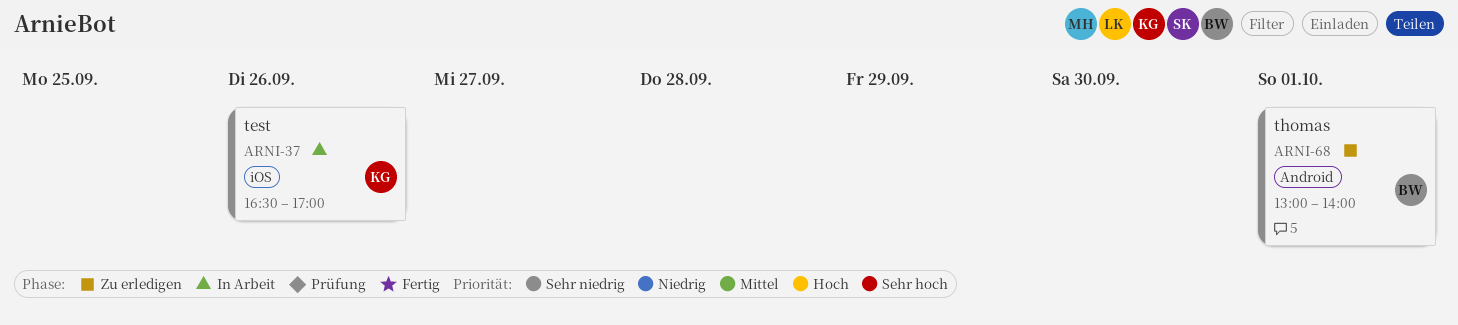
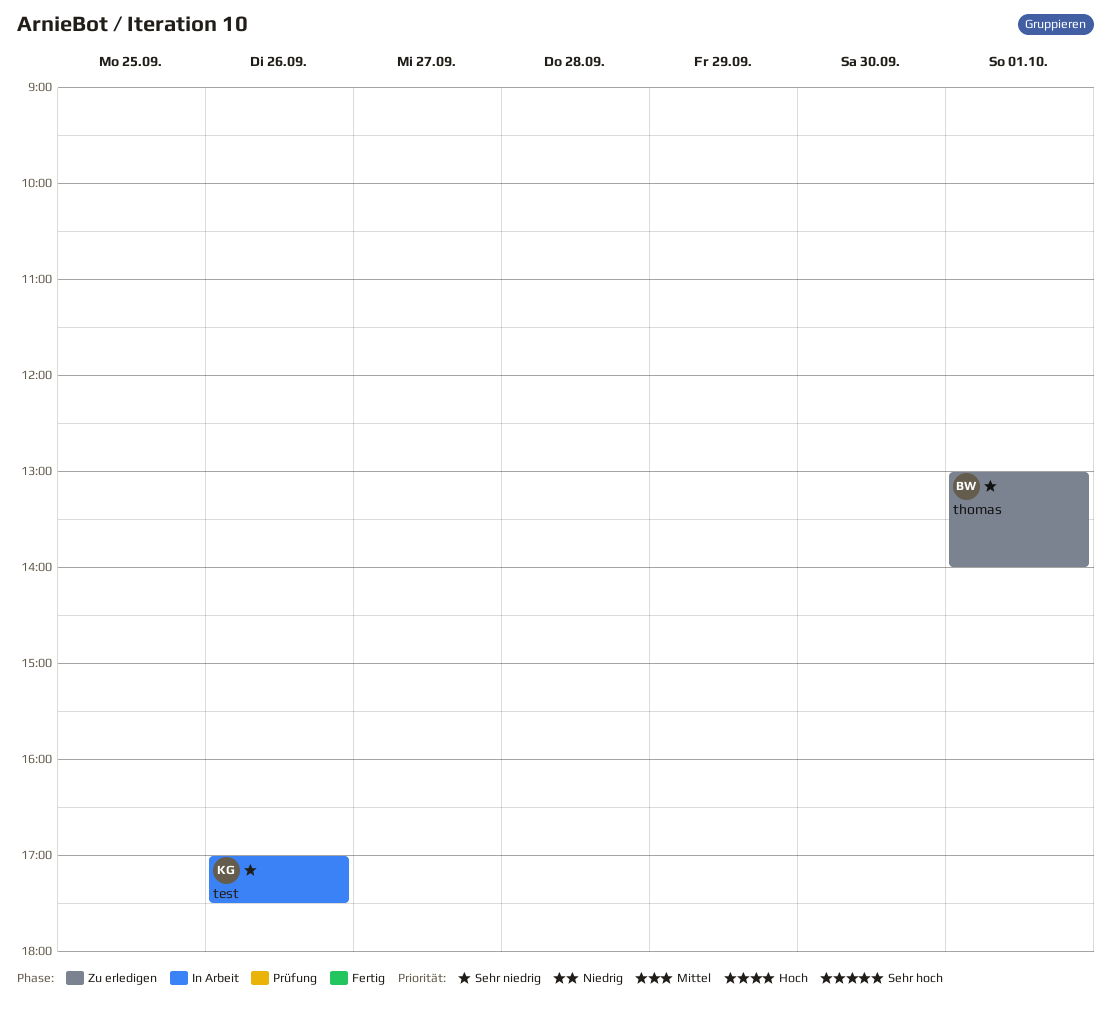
test, begins: 16:30 -> 17:00
test, ends: 17:00 -> 17:30

